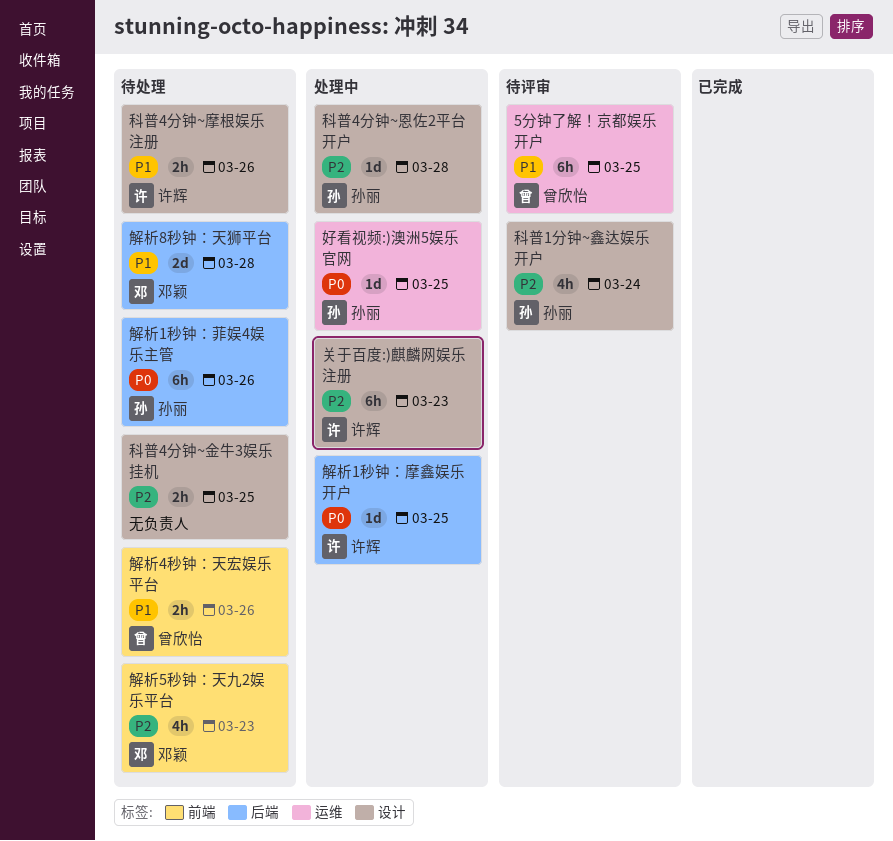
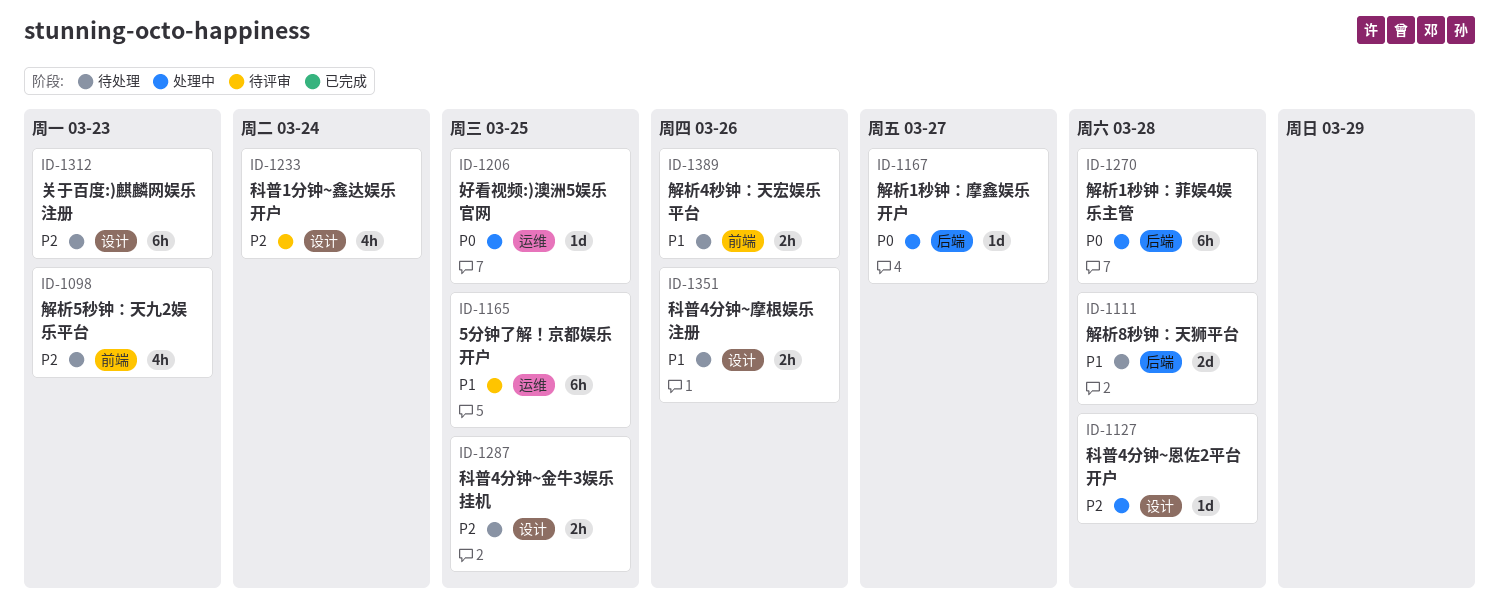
关于百度:)麒麟网娱乐注册, status: 处理中 -> 待处理
解析1秒钟：摩鑫娱乐开户, due: Mar 25 -> Mar 27
解析1秒钟：菲娱4娱乐主管, status: 待处理 -> 处理中
解析1秒钟：菲娱4娱乐主管, due: Mar 26 -> Mar 28

